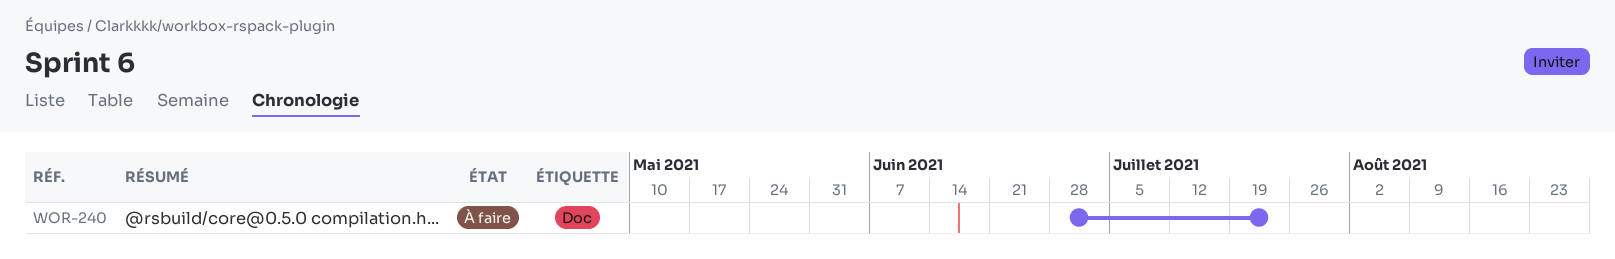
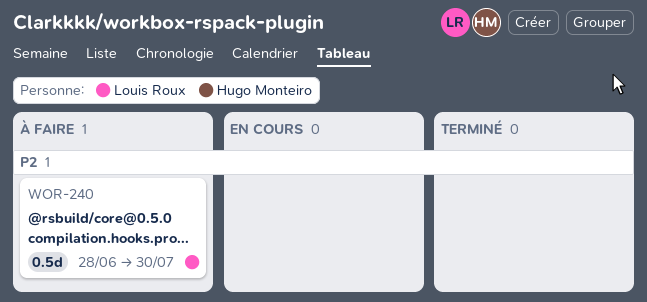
WOR-240, due: Jul 23 -> Jul 30

